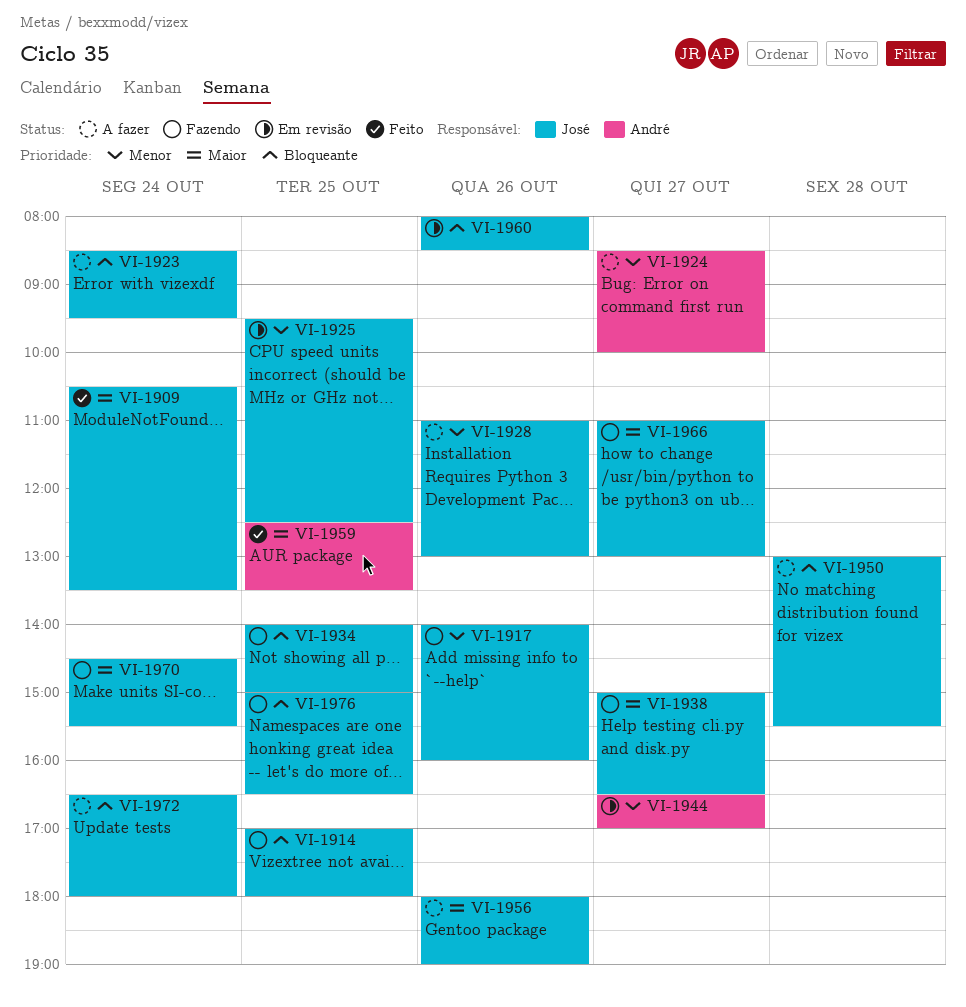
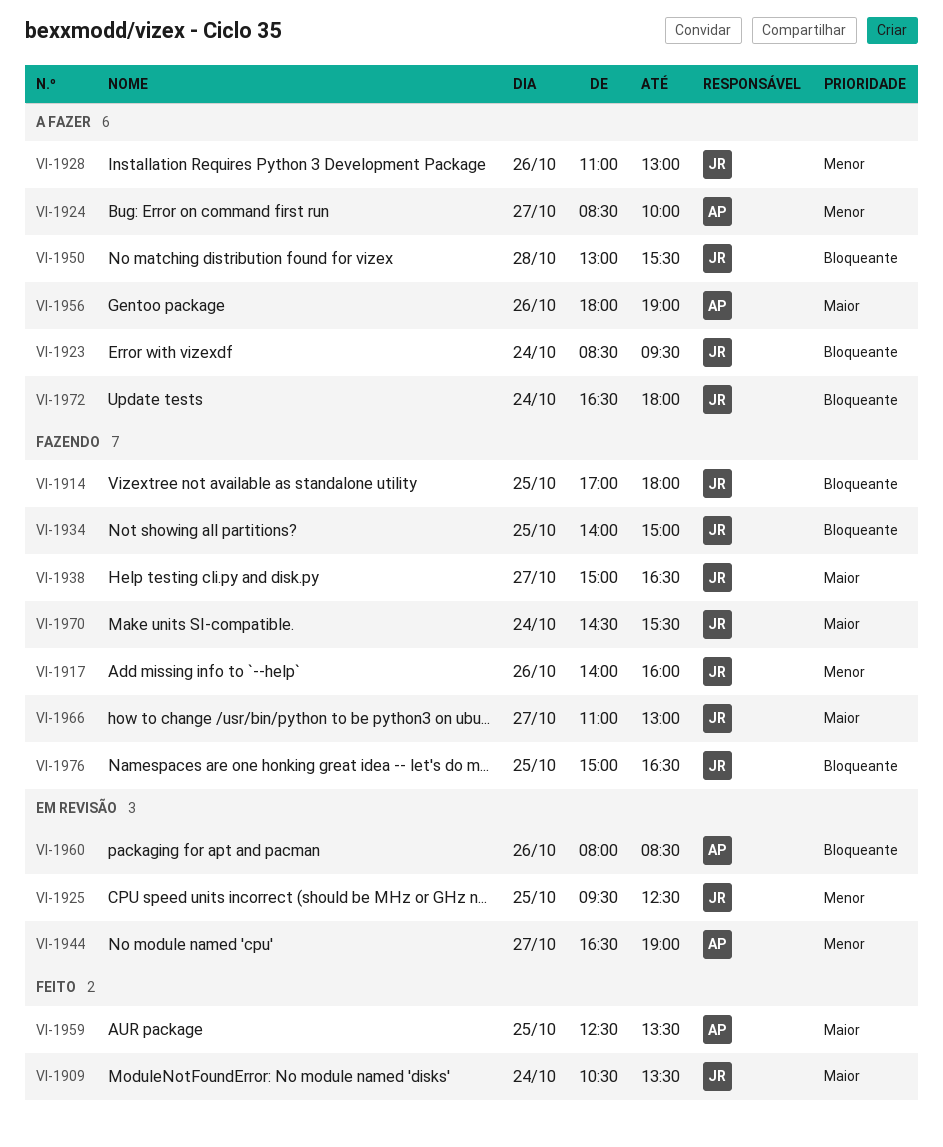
VI-1944, ends: 17:00 -> 19:00
VI-1956, owner: José -> André
VI-1960, owner: José -> André

